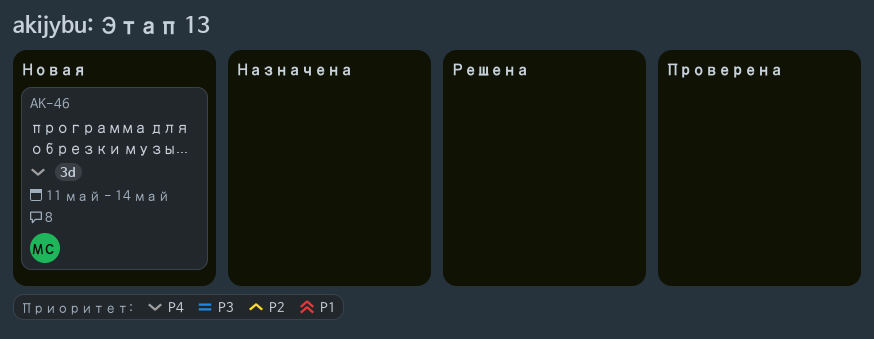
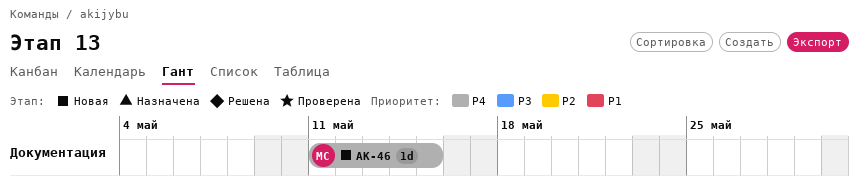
AK-46, estimate: 3d -> 1d
AK-46, due: May 14 -> May 15

